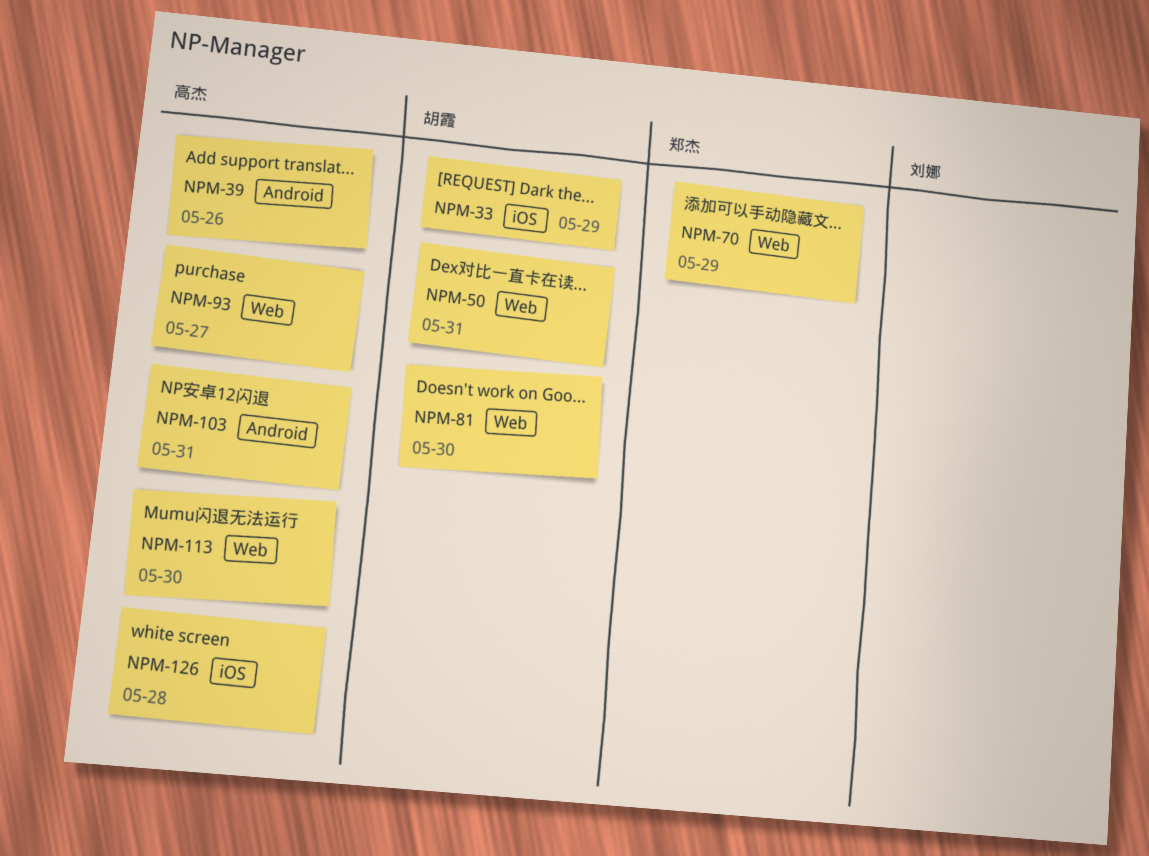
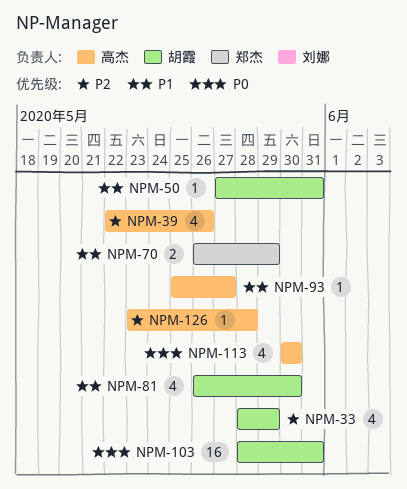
NPM-103, owner: 高杰 -> 胡霞

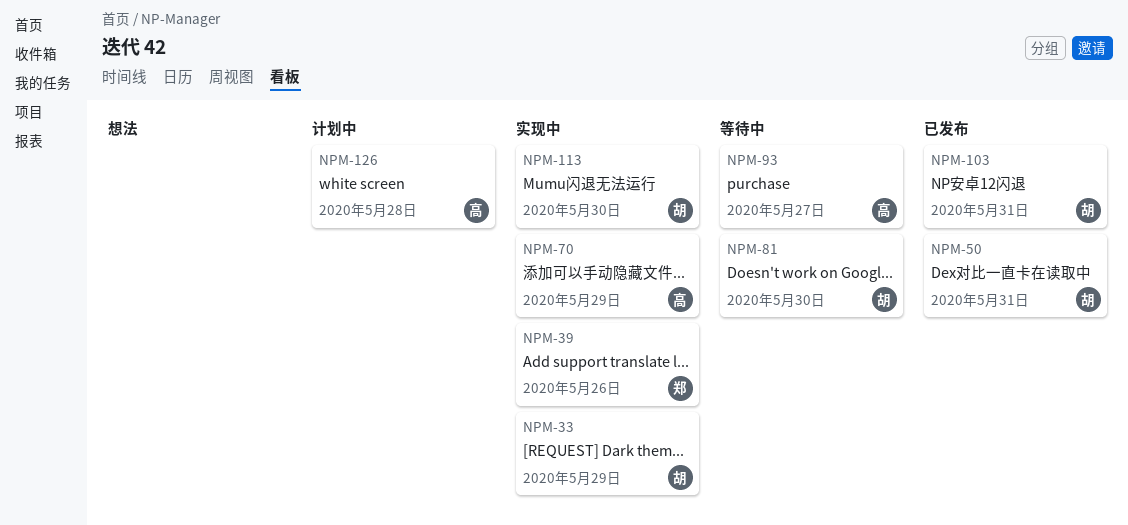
NPM-39, owner: 高杰 -> 郑杰
NPM-70, owner: 郑杰 -> 高杰
NPM-113, owner: 高杰 -> 胡霞

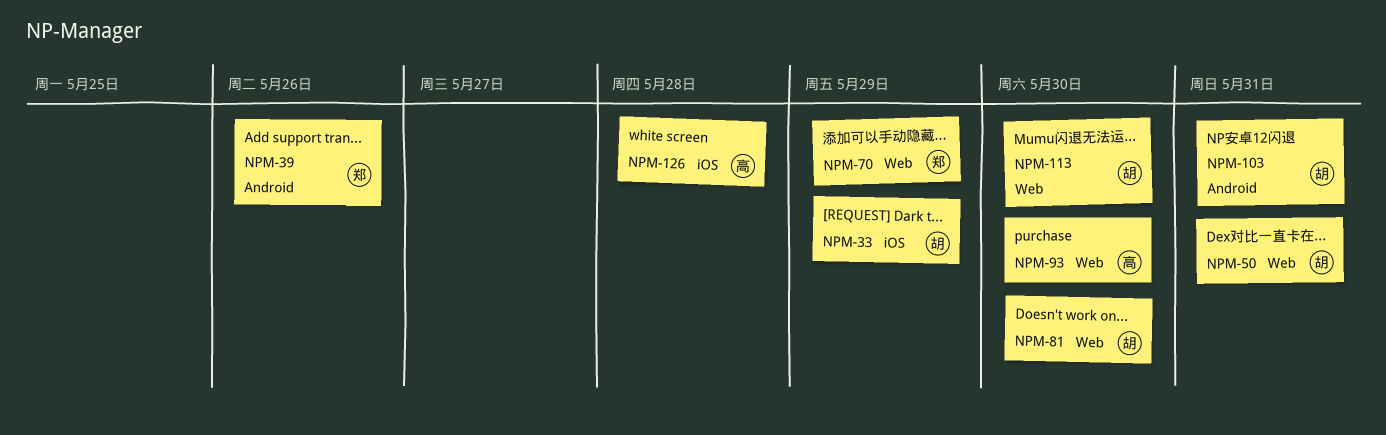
NPM-70, owner: 高 -> 郑
NPM-93, due: May 27 -> May 30

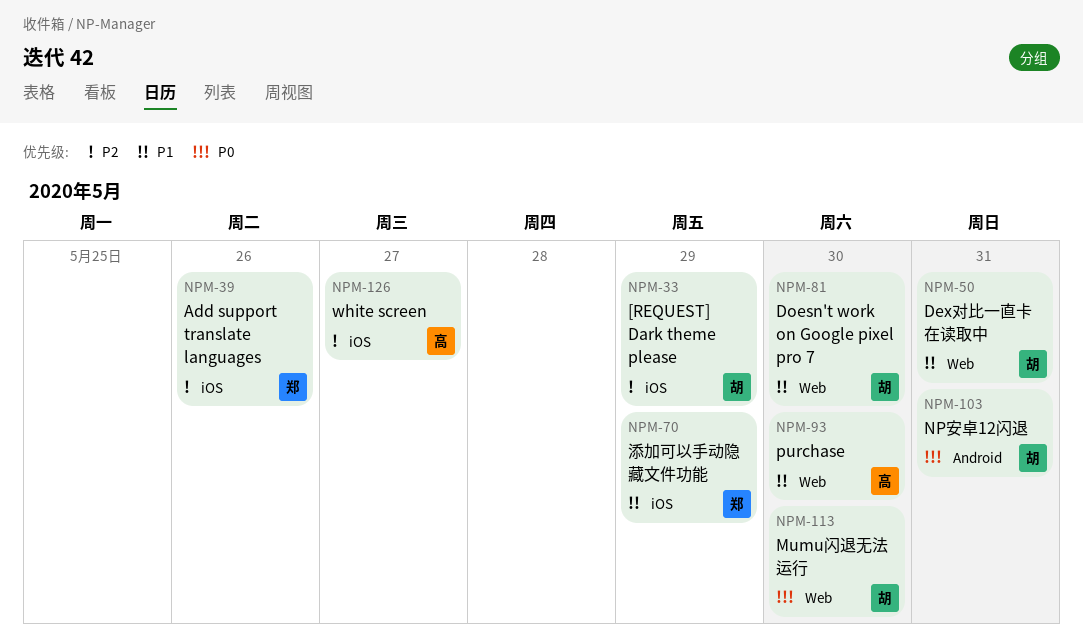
NPM-39, label: Android -> iOS
NPM-70, label: Web -> iOS
NPM-126, due: May 28 -> May 27

